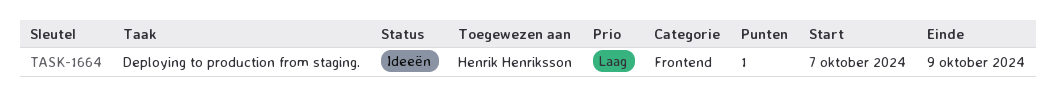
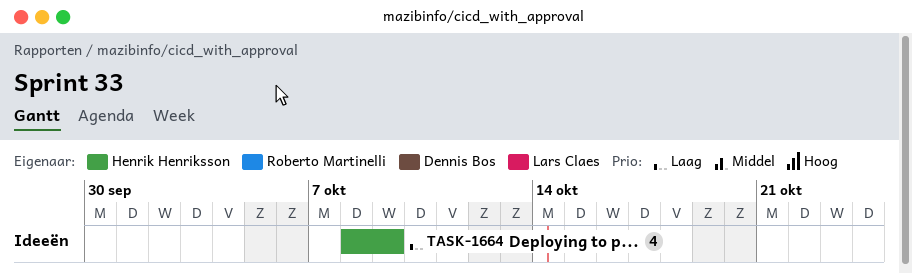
TASK-1664, estimate: 1 -> 4
TASK-1664, start: Oct 7 -> Oct 8

